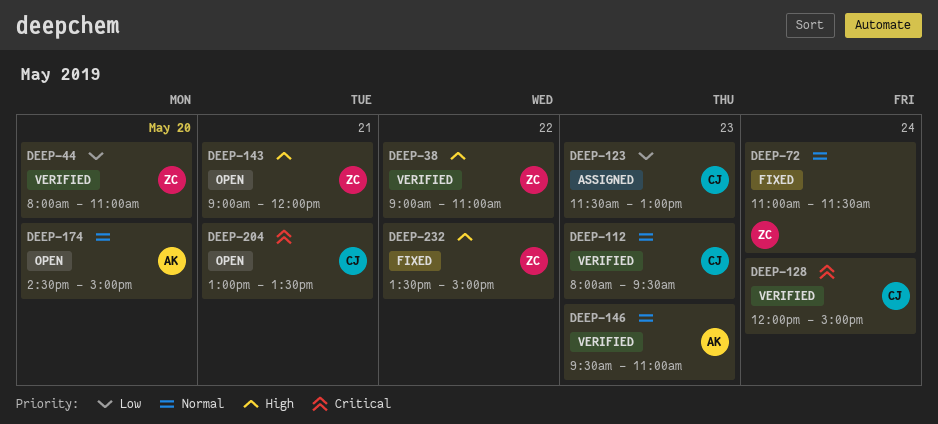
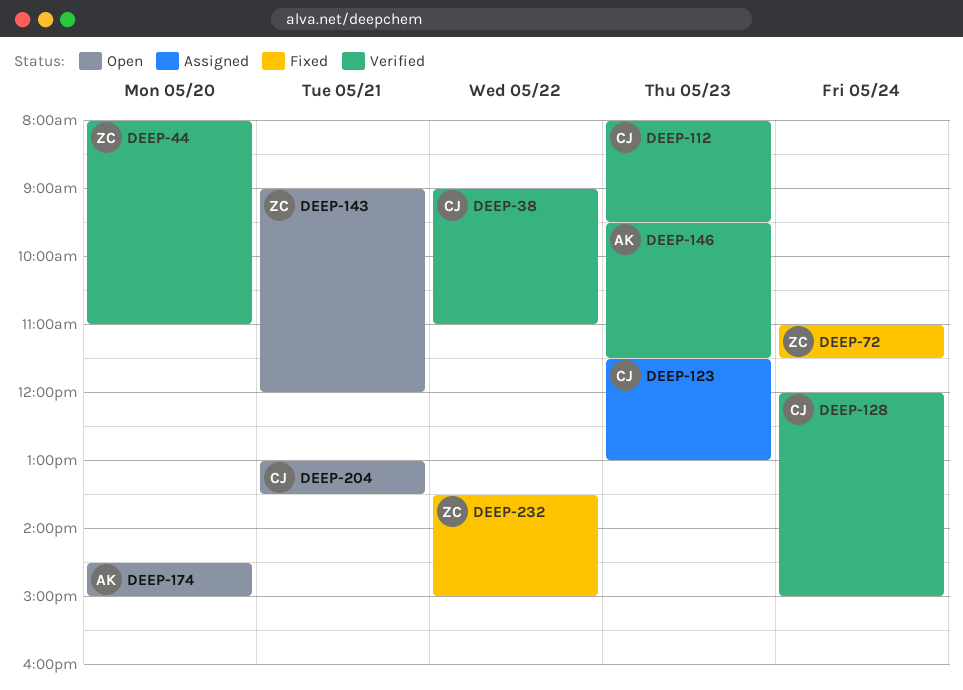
DEEP-38, owner: ZC -> CJ
DEEP-146, ends: 11:00 -> 11:30

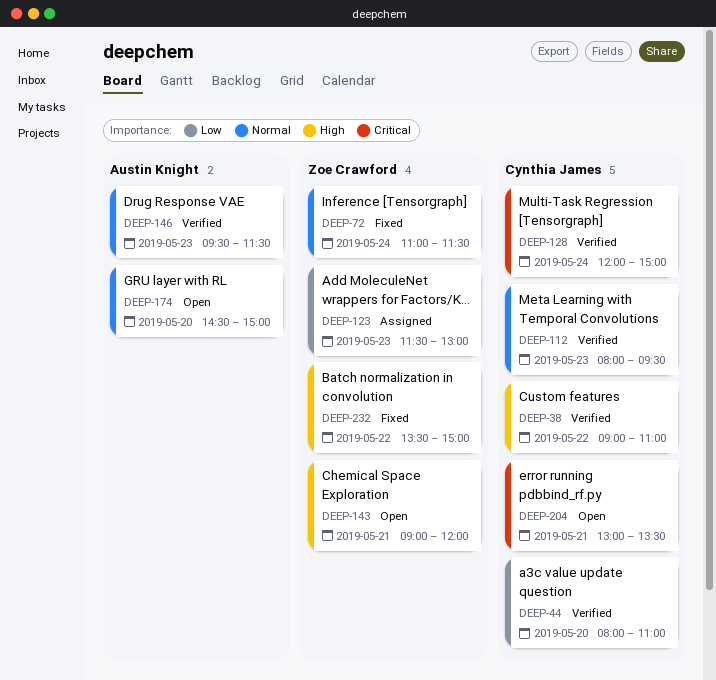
DEEP-44, owner: Zoe Crawford -> Cynthia James
DEEP-123, owner: Cynthia James -> Zoe Crawford

